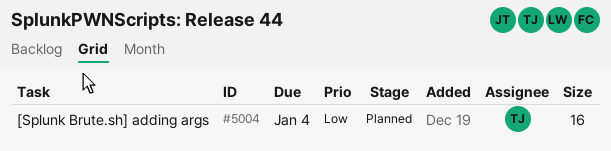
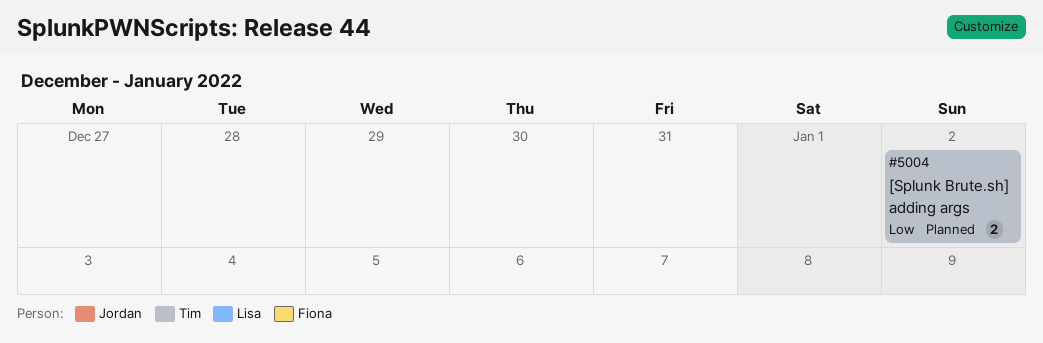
#5004, estimate: 16 -> 2
#5004, due: Jan 4 -> Jan 2

